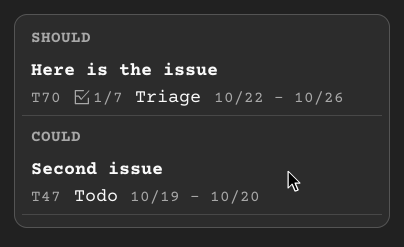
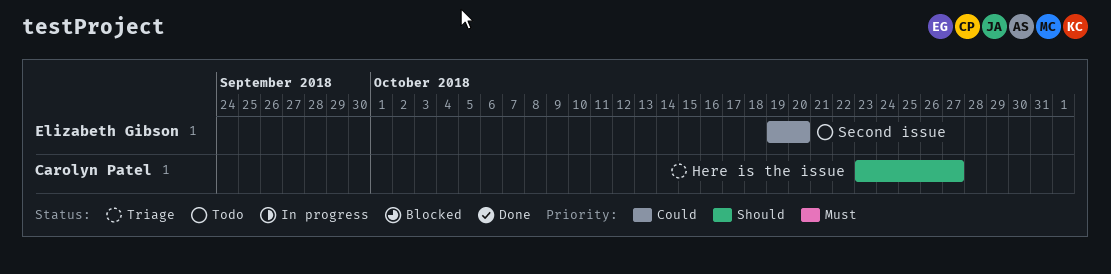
Here is the issue, start: Oct 22 -> Oct 23
Here is the issue, due: Oct 26 -> Oct 27

